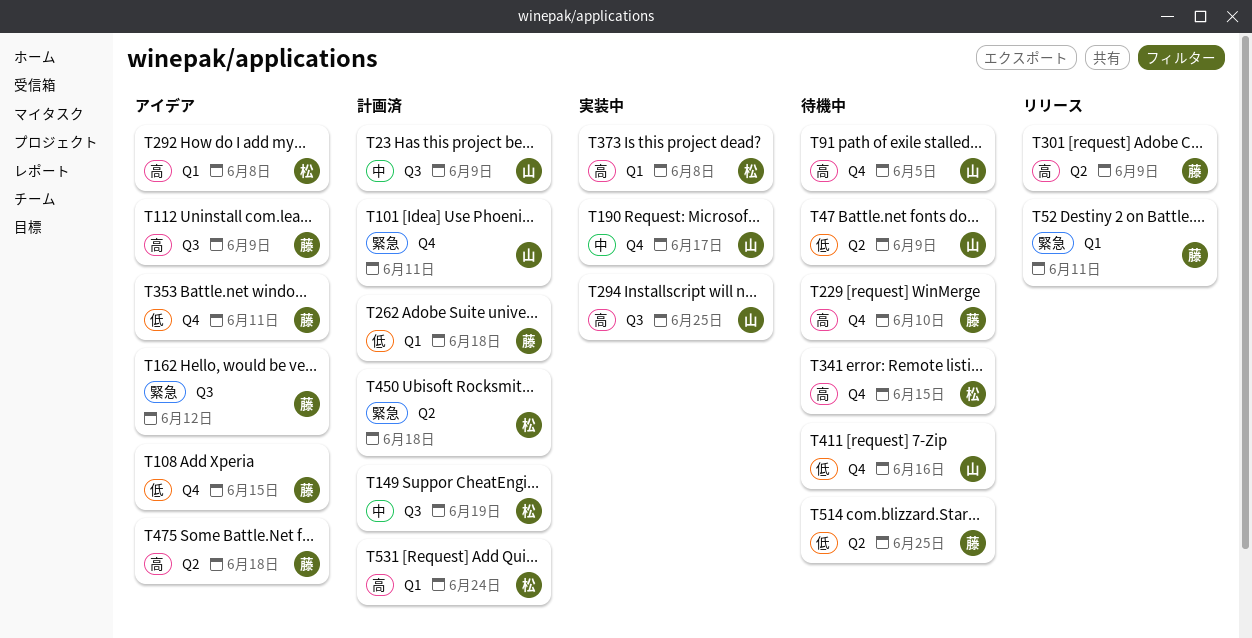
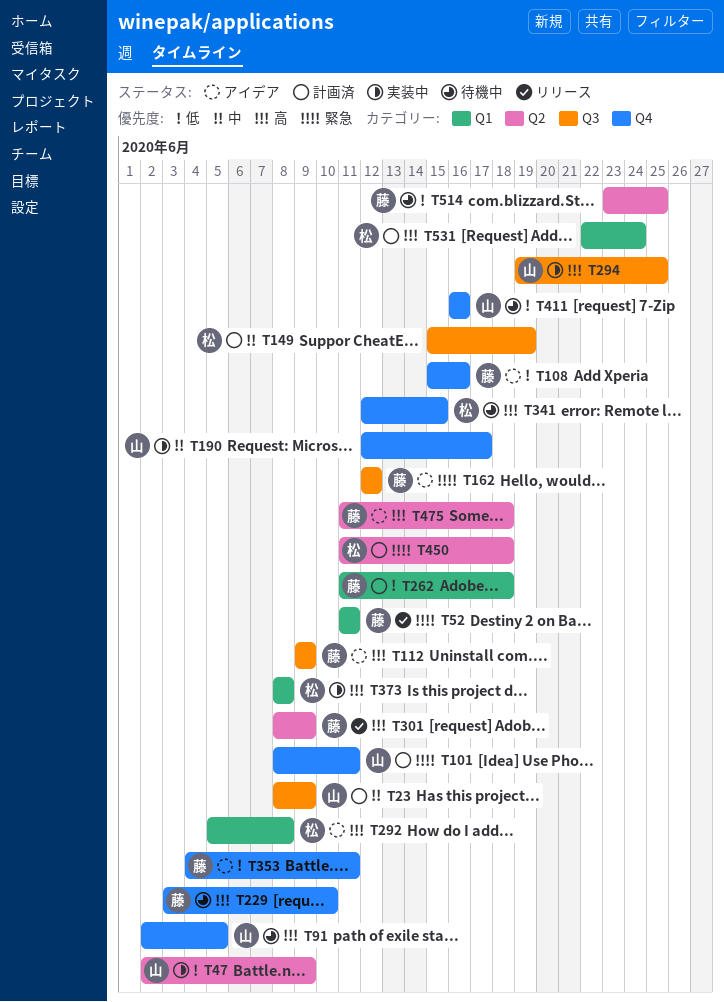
T47, status: 待機中 -> 実装中
T108, due: Jun 15 -> Jun 16

